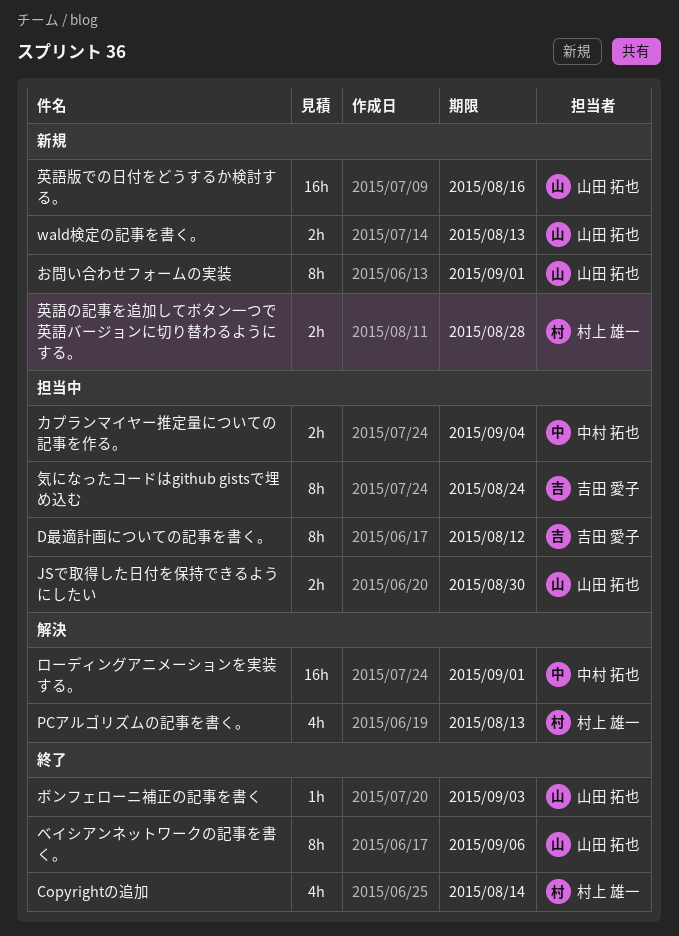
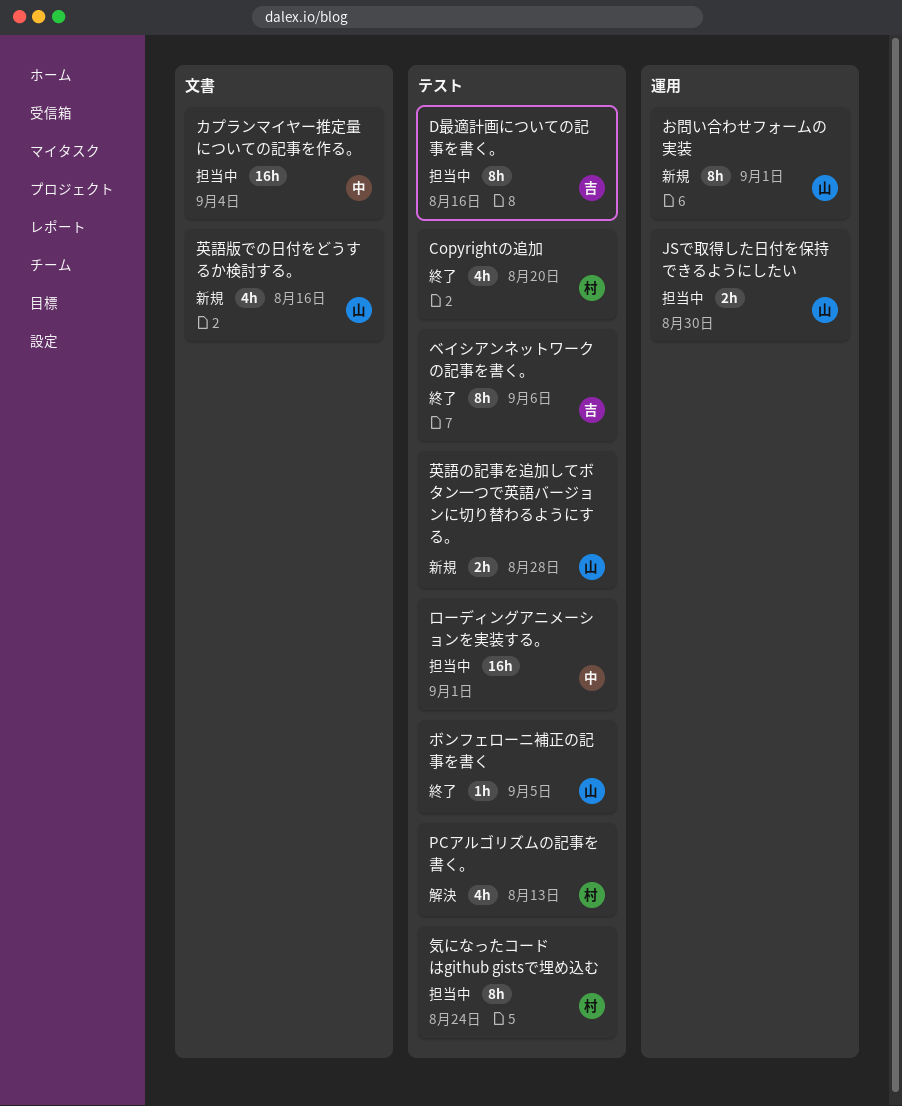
Copyrightの追加, due: Aug 14 -> Aug 20
D最適計画についての記事を書く。, due: Aug 12 -> Aug 16
wald検定の記事を書く。: present -> none
カプランマイヤー推定量についての記事を作る。, estimate: 2h -> 16h
ベイシアンネットワークの記事を書く。, owner: 山田 拓也 -> 吉田 愛子
ボンフェローニ補正の記事を書く, due: Sep 3 -> Sep 5
ローディングアニメーションを実装する。, status: 解決 -> 担当中
気になったコードはgithub gistsで埋め込む, owner: 吉田 愛子 -> 村上 雄一
英語の記事を追加してボタン一つで英語バージョンに切り替わるようにする。, owner: 村上 雄一 -> 山田 拓也
英語版での日付をどうするか検討する。, estimate: 16h -> 4h

